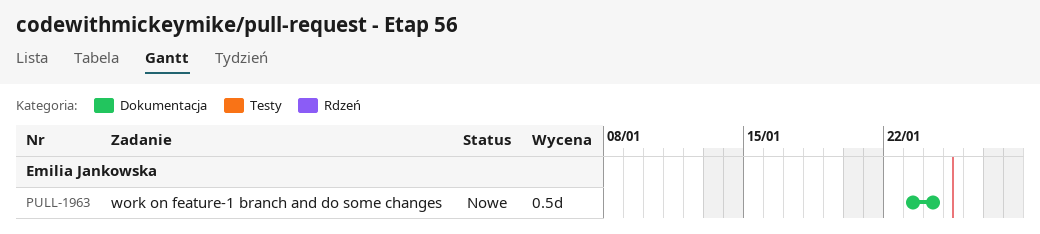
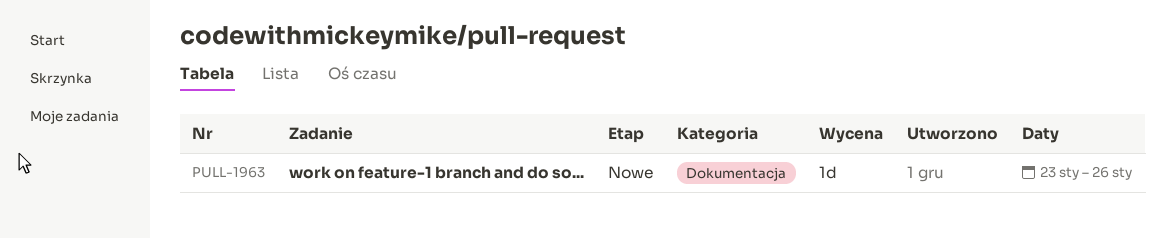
PULL-1963, estimate: 0.5d -> 1d
PULL-1963, due: Jan 24 -> Jan 26

